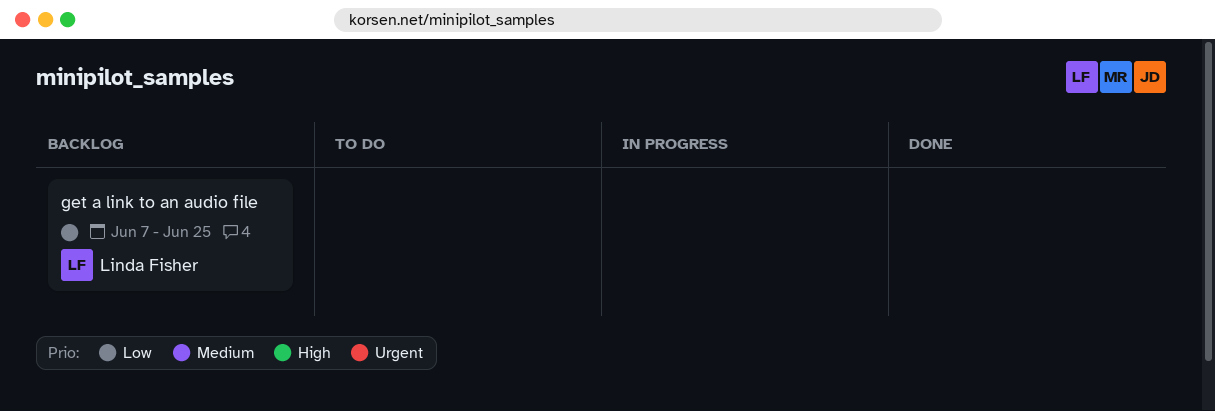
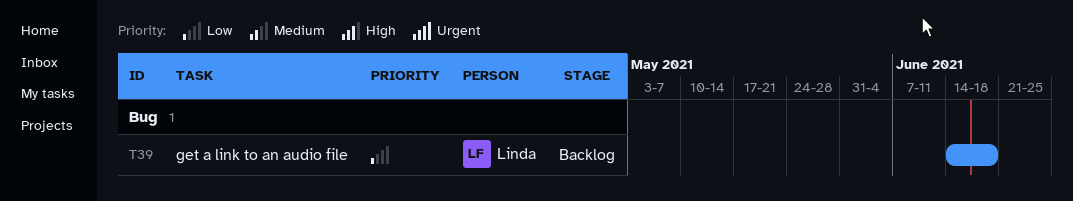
get a link to an audio file, start: Jun 7 -> Jun 14
get a link to an audio file, due: Jun 25 -> Jun 18

